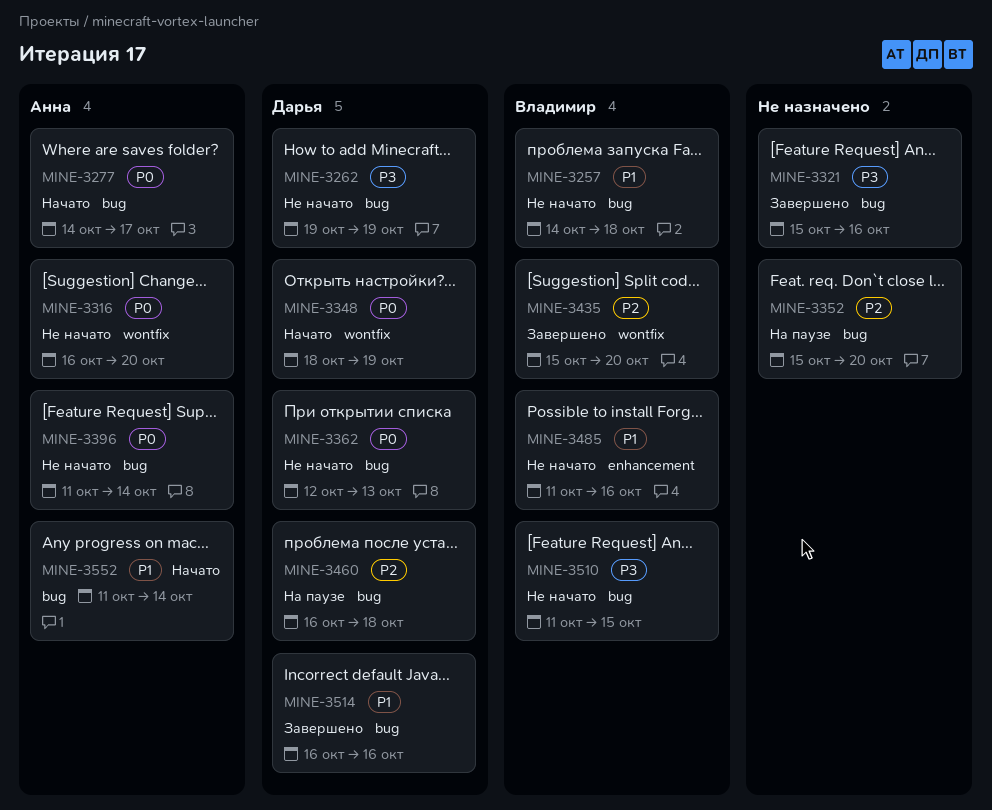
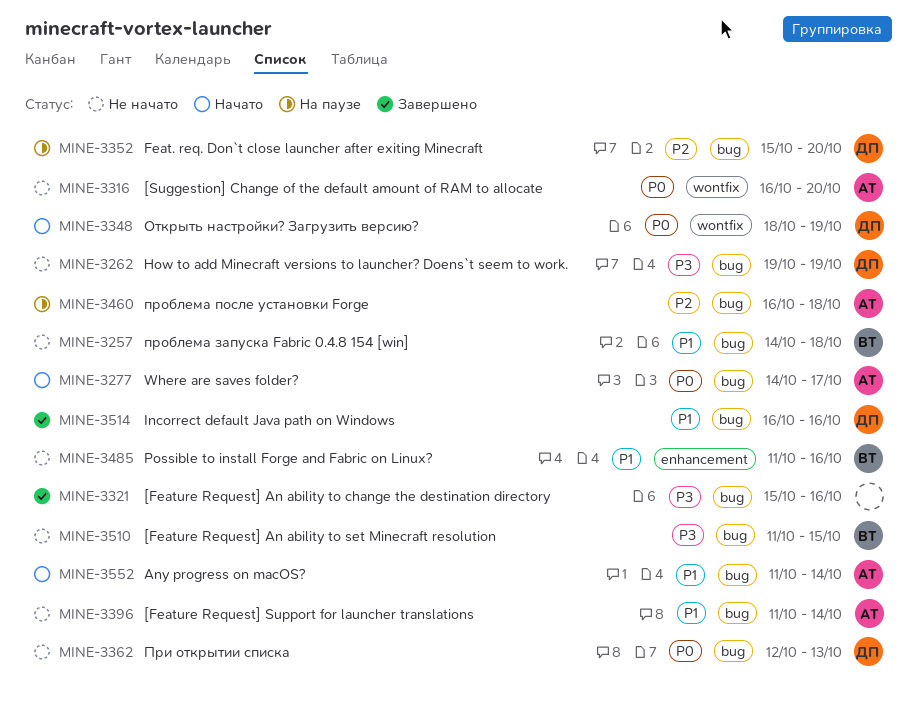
MINE-3352, owner: none -> Дарья
MINE-3396, priority: P0 -> P1
MINE-3435: present -> none
MINE-3460, owner: Дарья -> Анна

